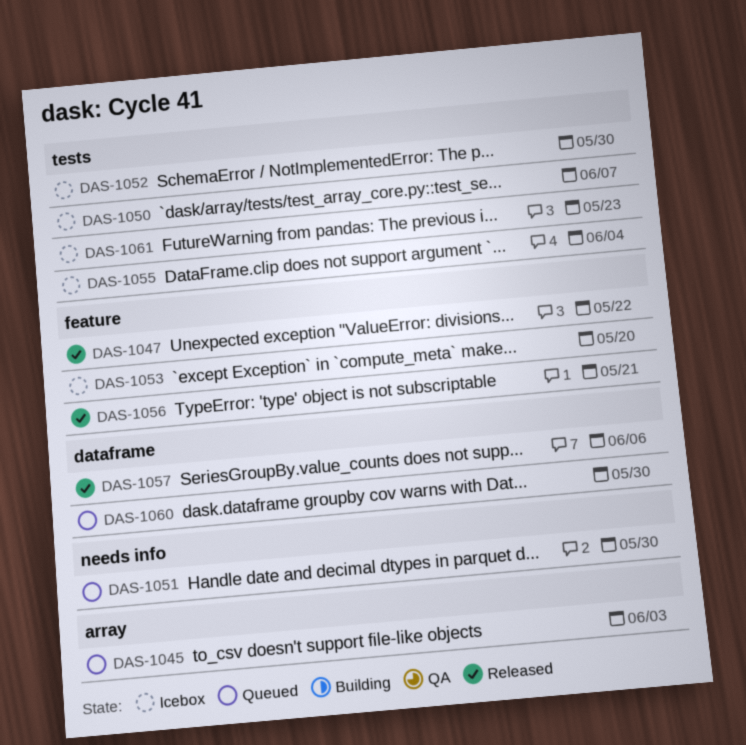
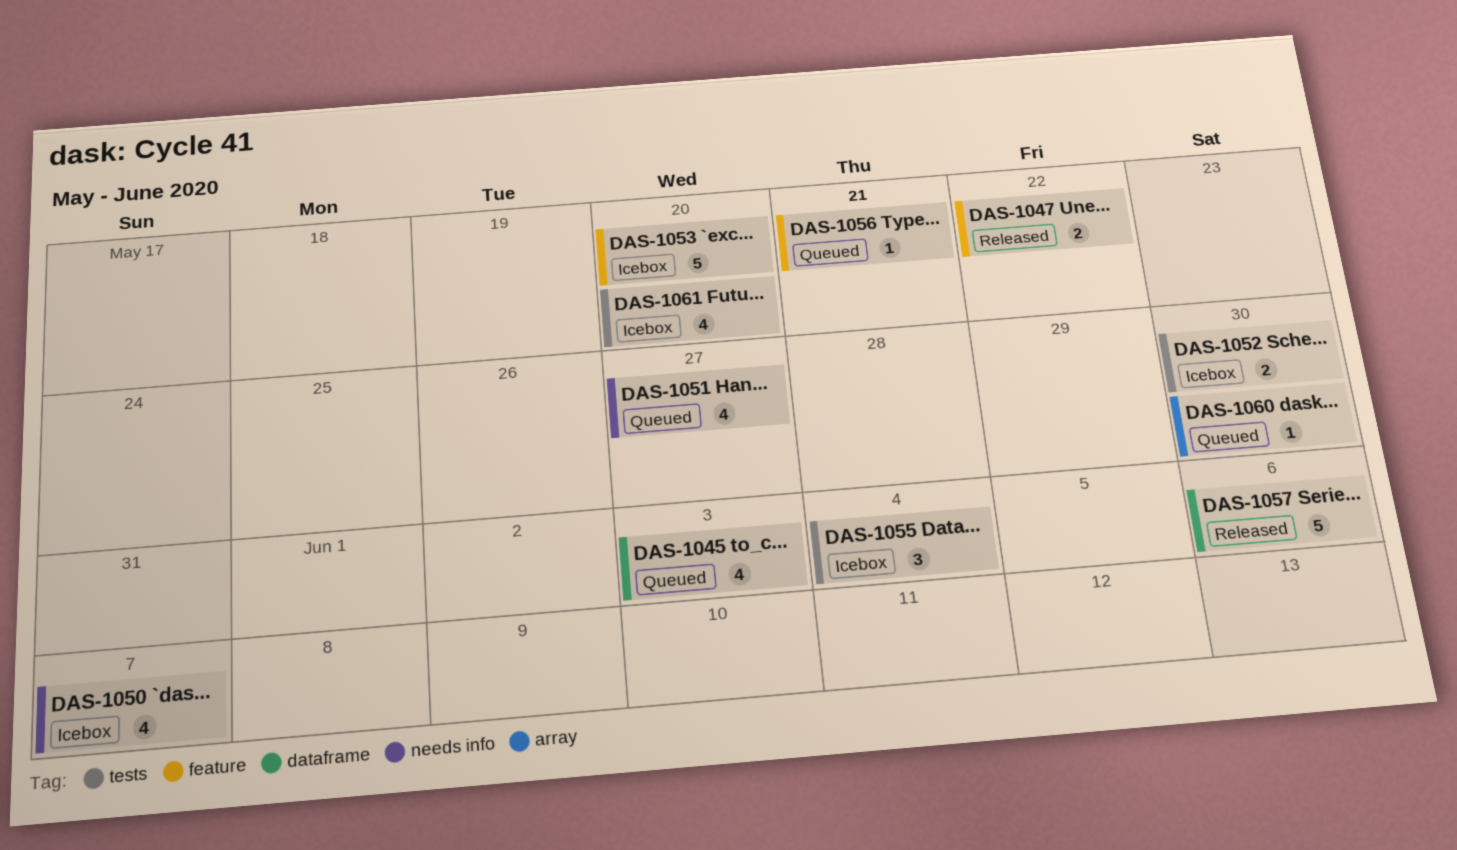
DAS-1045, label: array -> dataframe
DAS-1050, label: tests -> needs info
DAS-1051, due: May 30 -> May 27
DAS-1056, status: Released -> Queued
DAS-1060, label: dataframe -> array
DAS-1061, due: May 23 -> May 20

